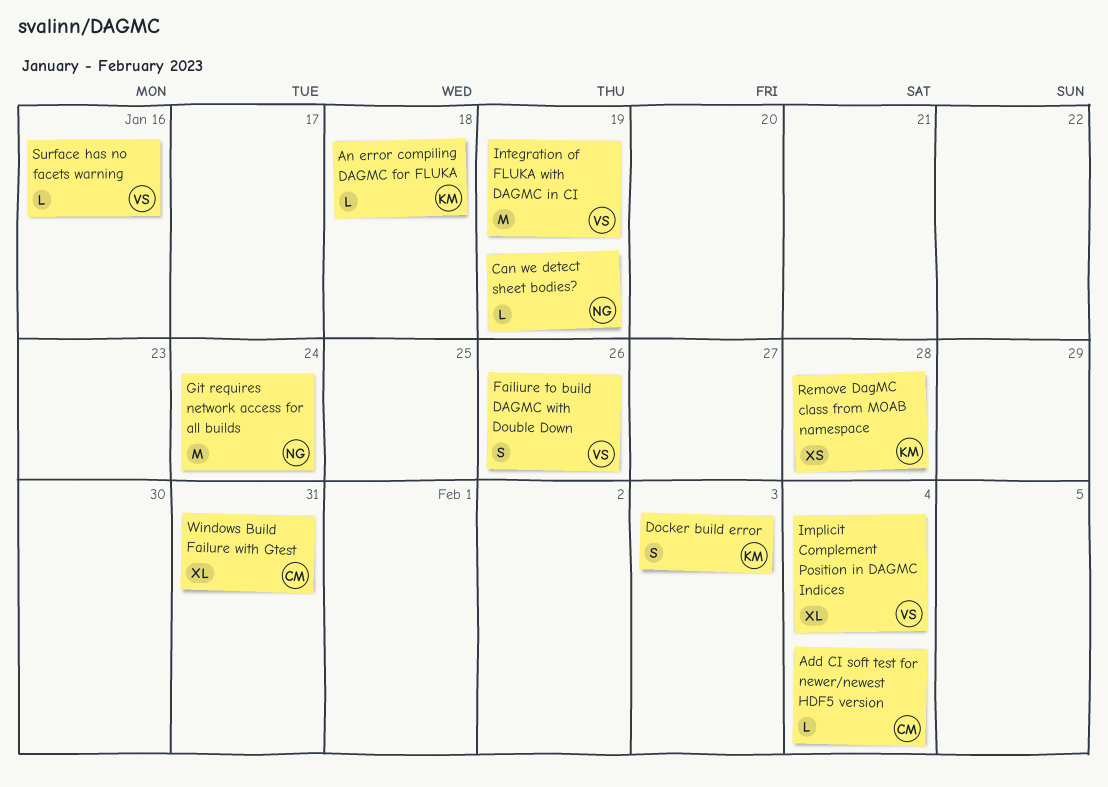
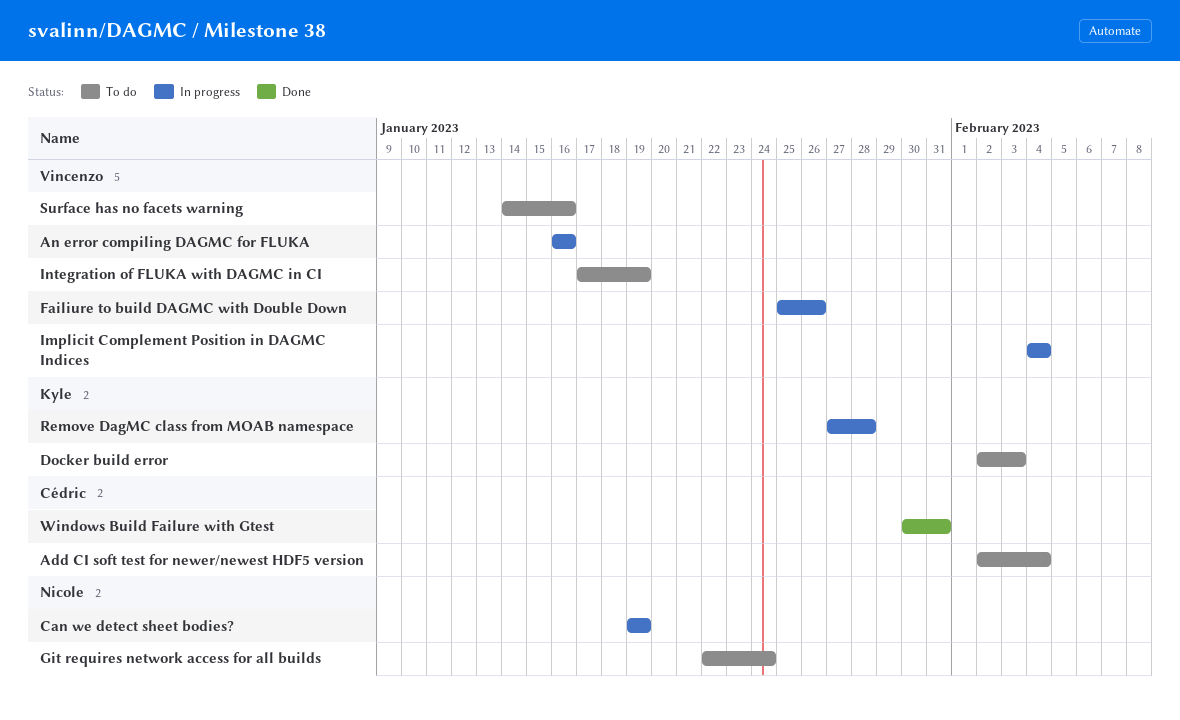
An error compiling DAGMC for FLUKA, owner: Kyle -> Vincenzo
An error compiling DAGMC for FLUKA, due: Jan 18 -> Jan 16

